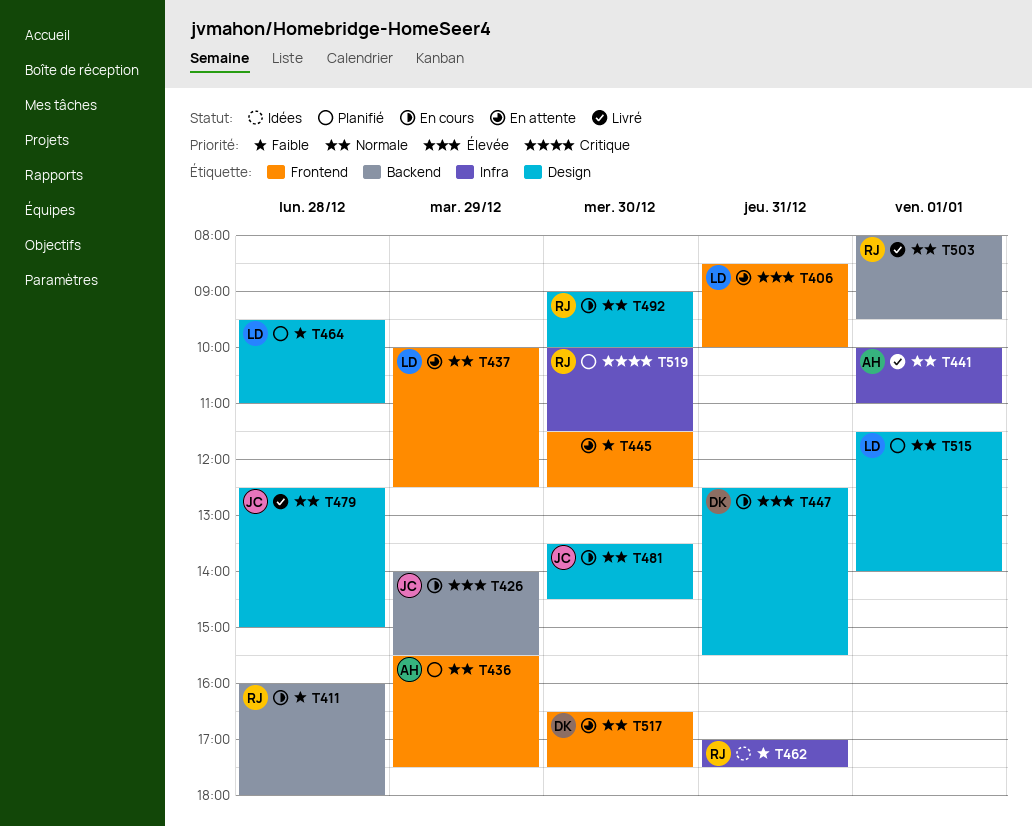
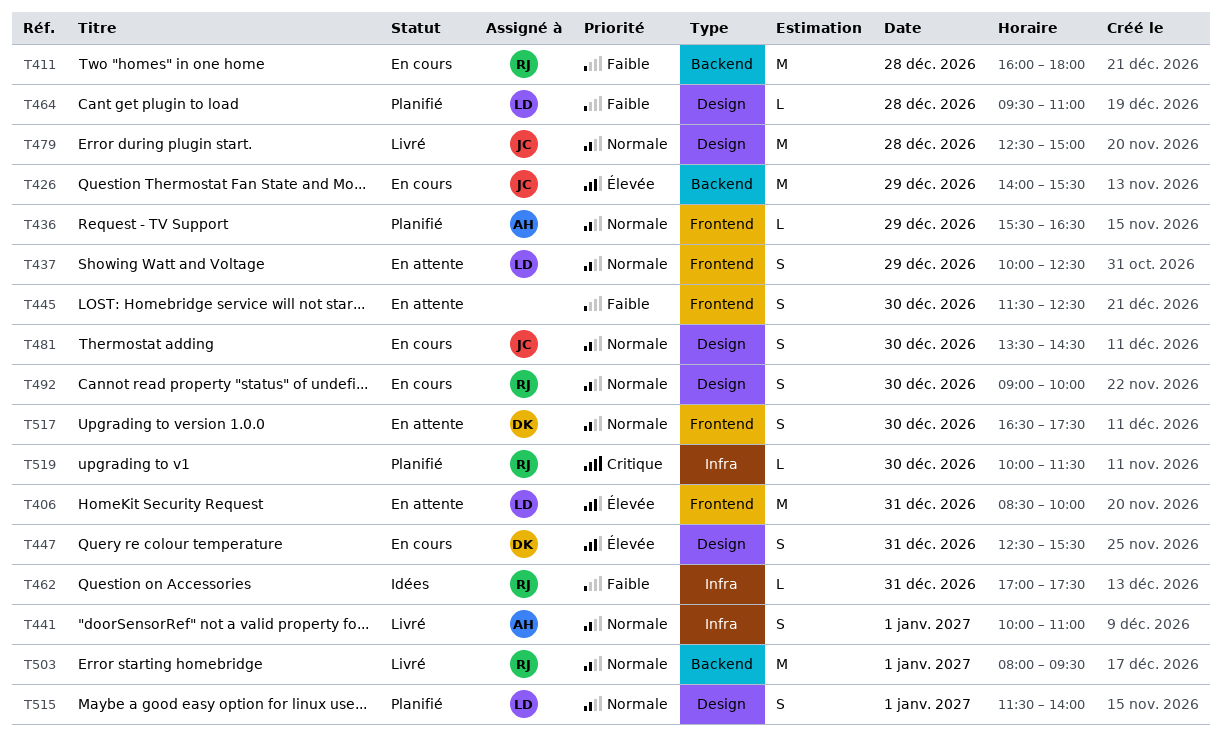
T436, ends: 17:30 -> 16:30

